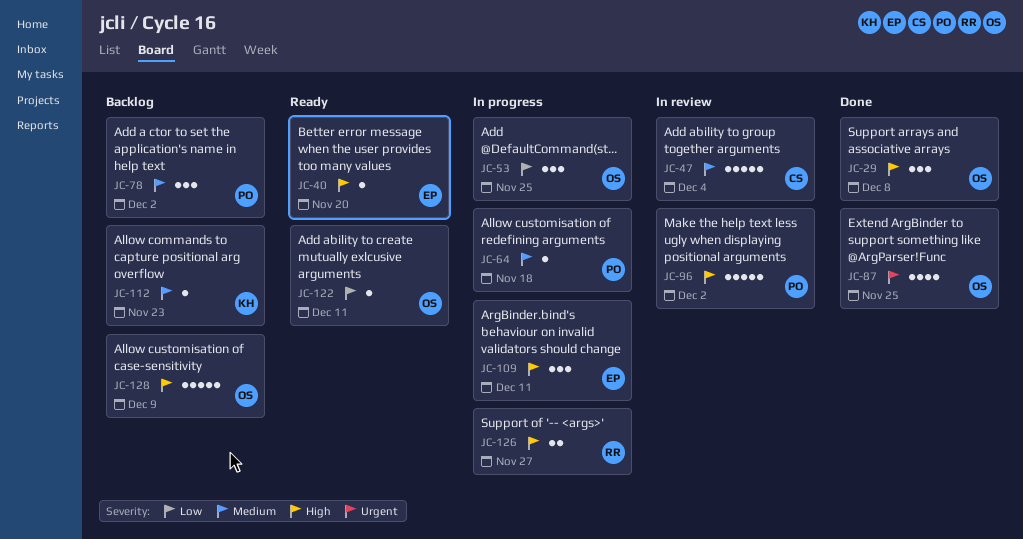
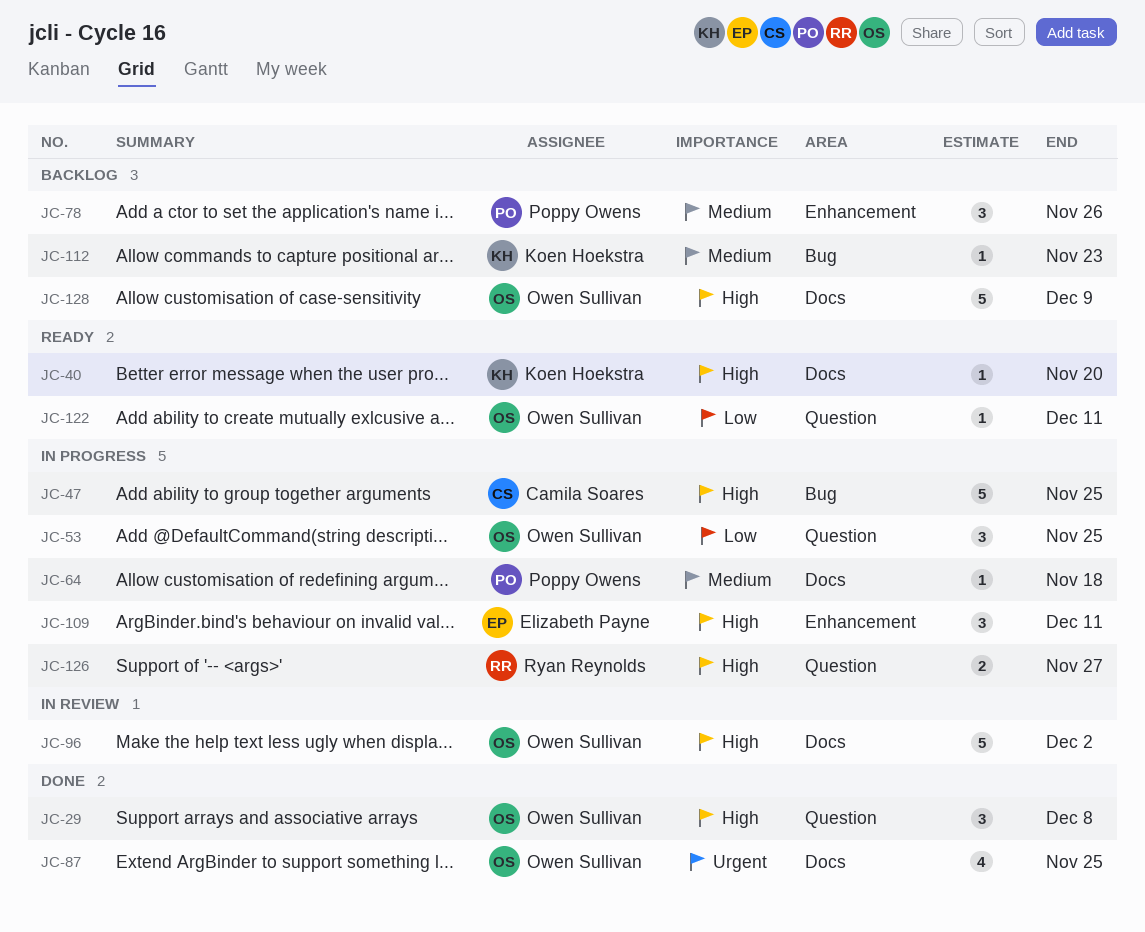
JC-40, owner: Elizabeth Payne -> Koen Hoekstra
JC-47, status: In review -> In progress
JC-47, priority: Medium -> High
JC-47, due: Dec 4 -> Nov 25
JC-78, due: Dec 2 -> Nov 26
JC-96, owner: Poppy Owens -> Owen Sullivan

